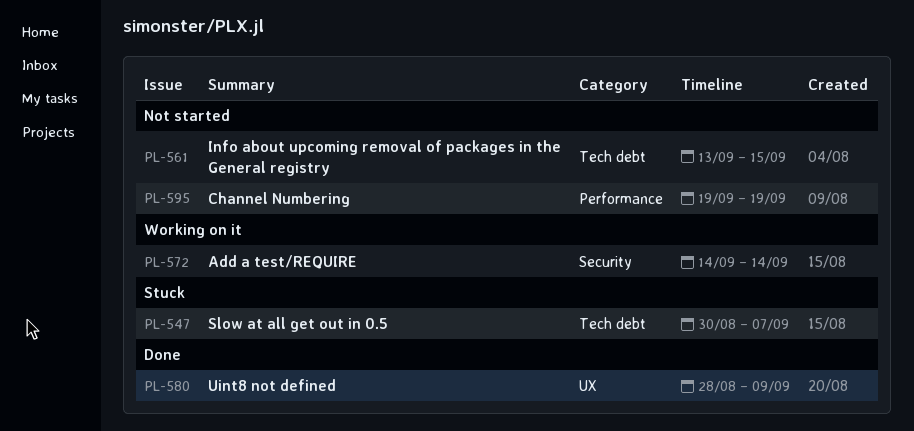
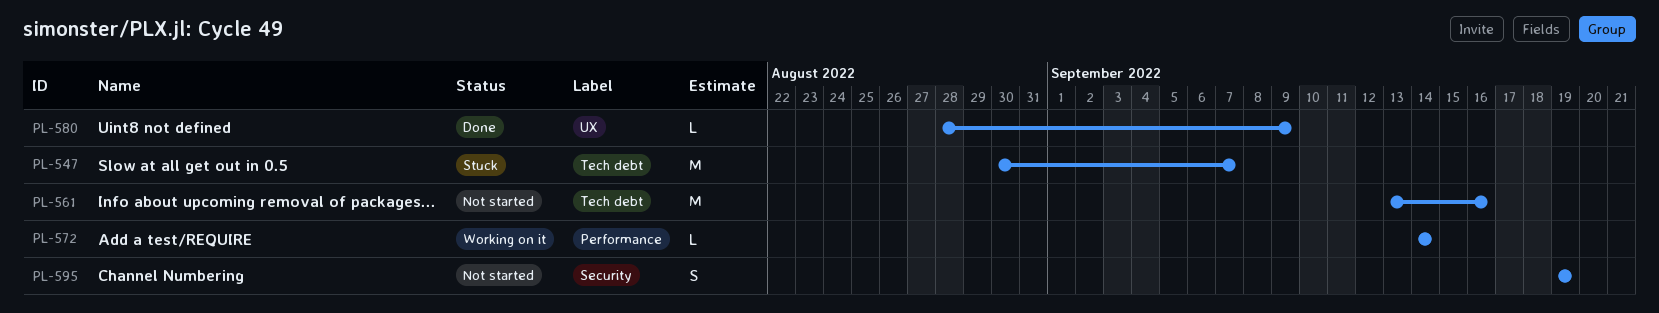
PL-561, due: Sep 15 -> Sep 16
PL-572, label: Security -> Performance
PL-595, label: Performance -> Security

